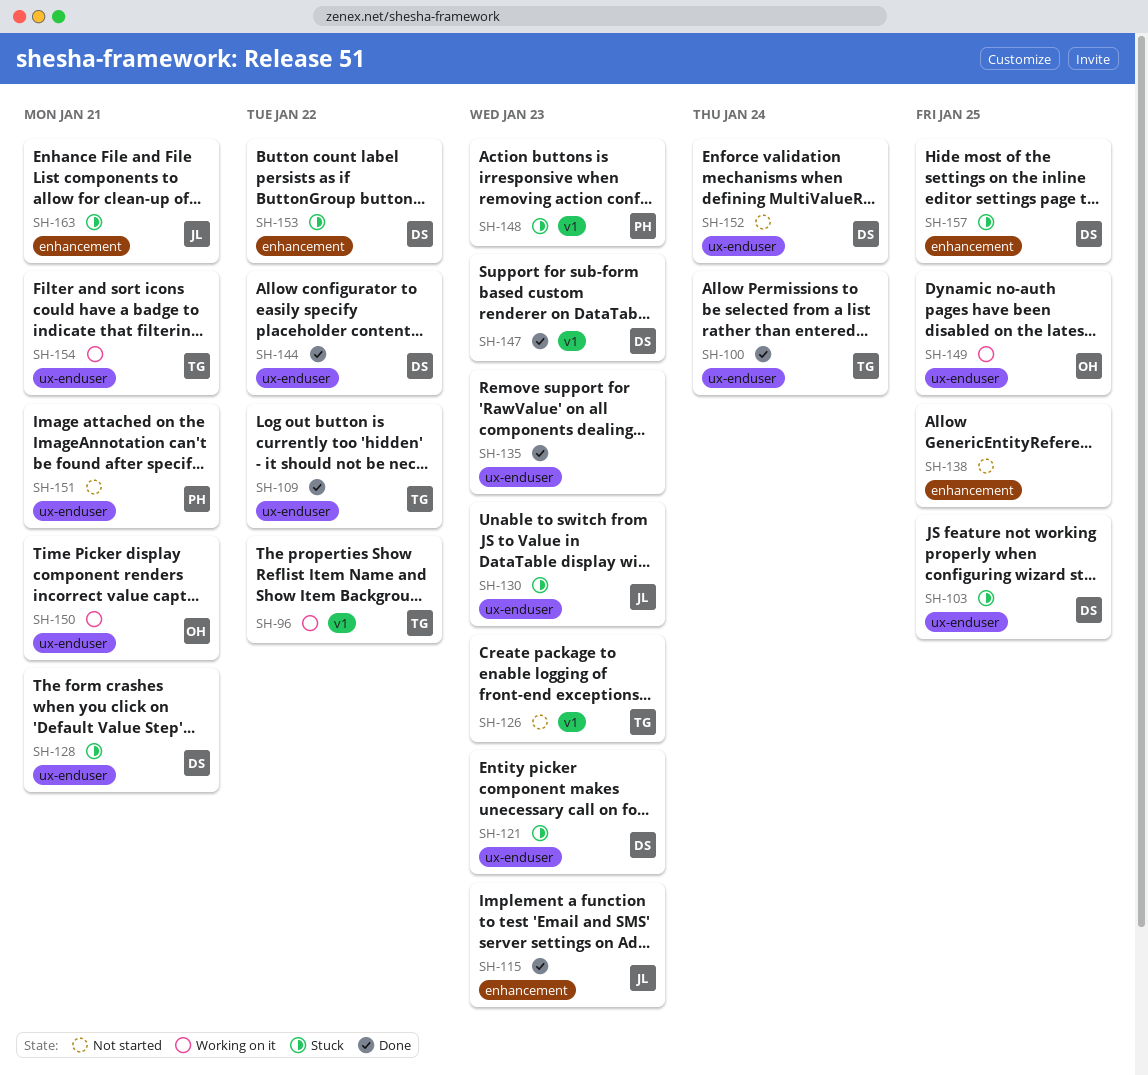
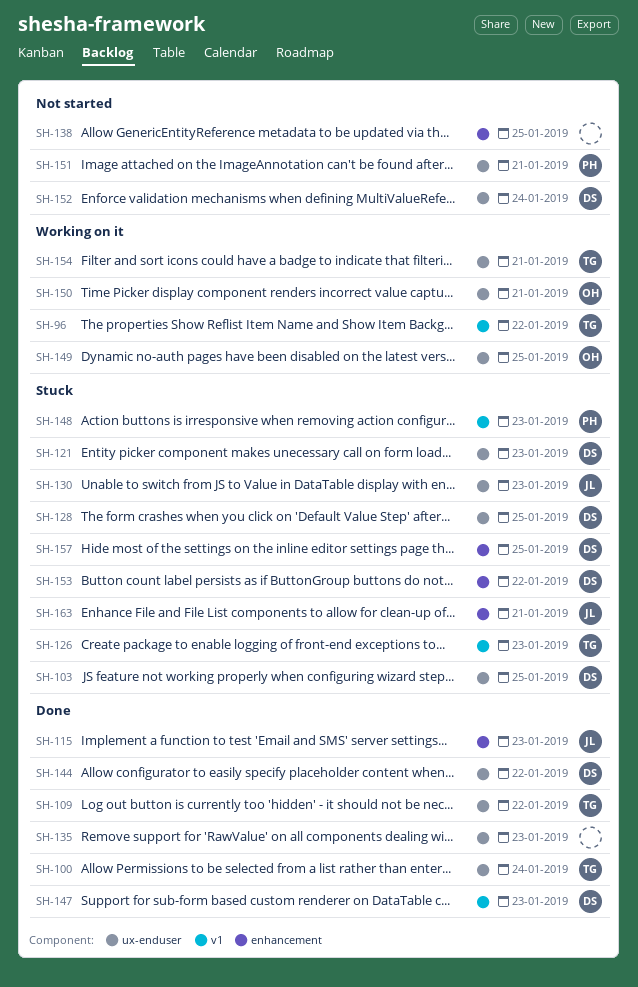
SH-126, status: Not started -> Stuck
SH-128, due: Jan 21 -> Jan 25

